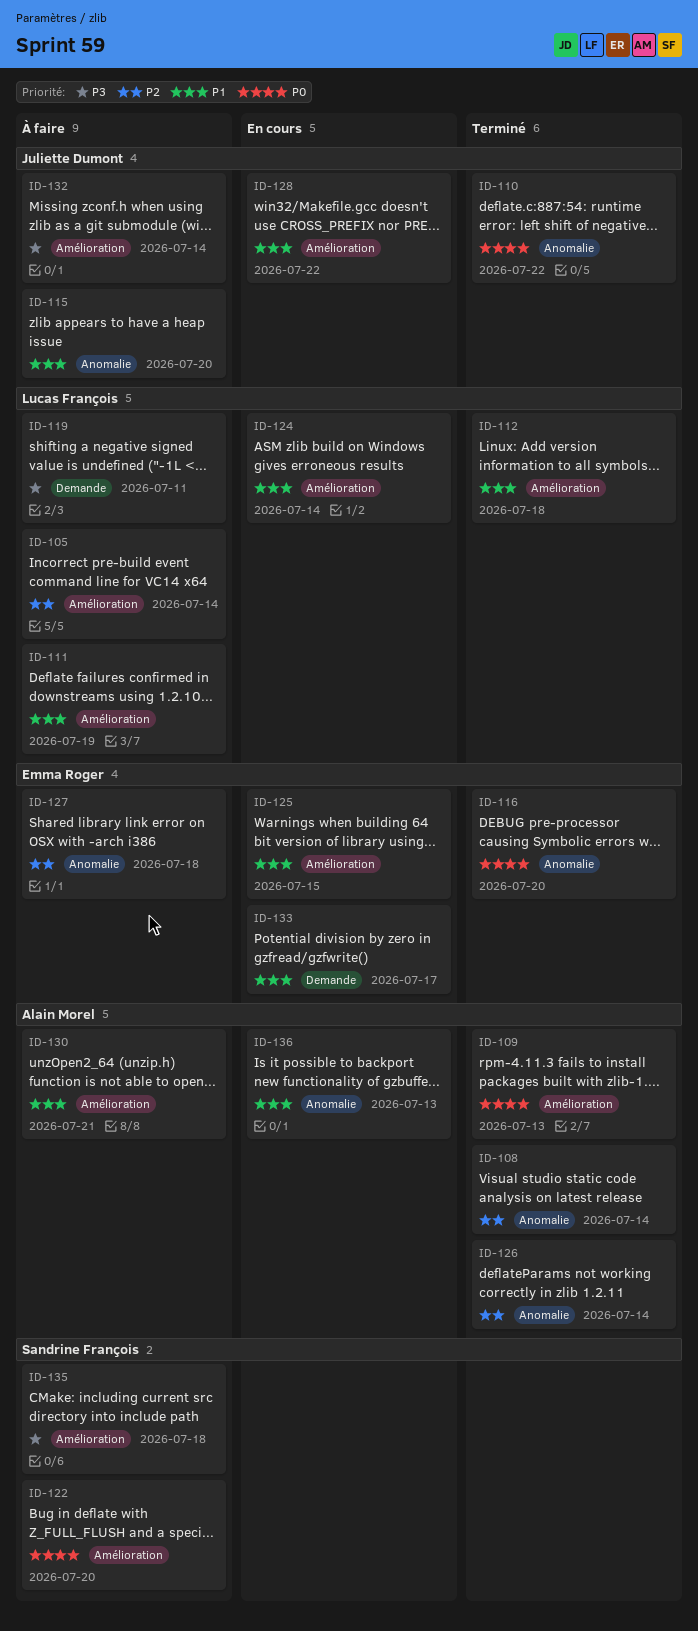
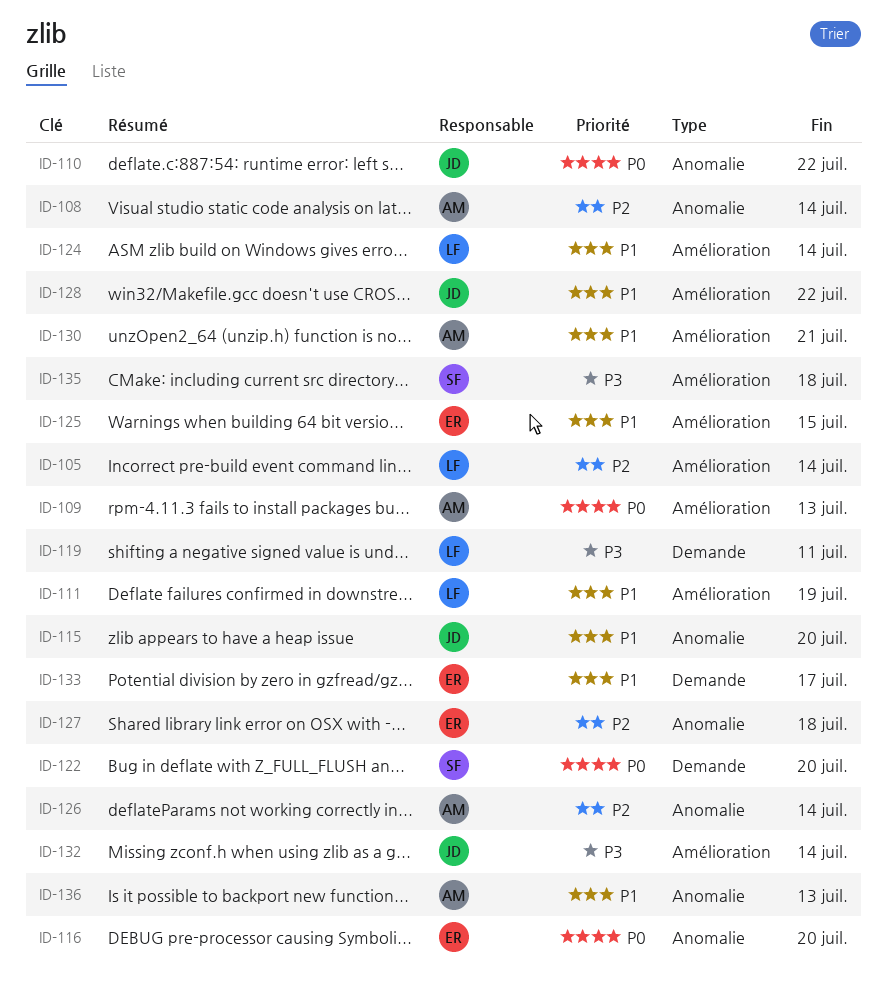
ID-112: present -> none
ID-122, label: Amélioration -> Demande

